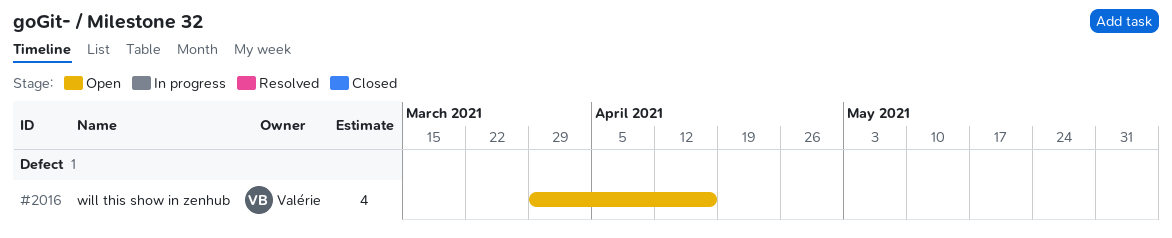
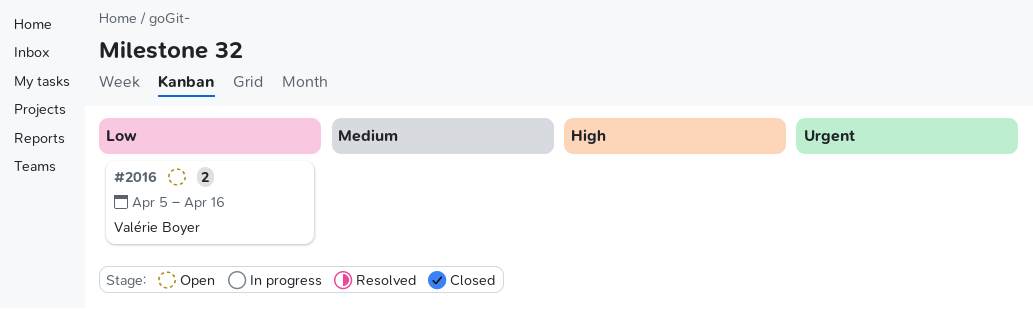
#2016, estimate: 4 -> 2
#2016, start: Mar 29 -> Apr 5

